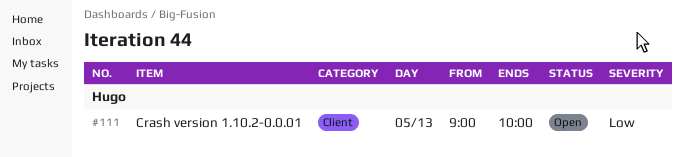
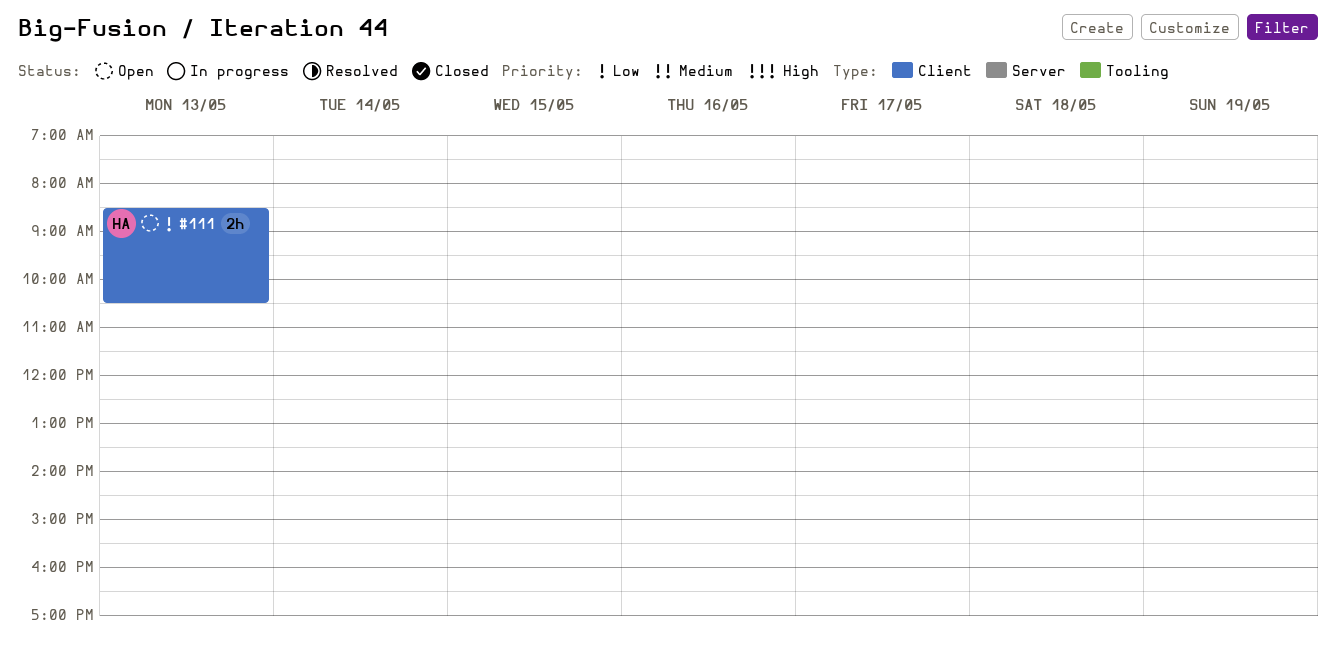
#111, begins: 09:00 -> 08:30
#111, ends: 10:00 -> 10:30

